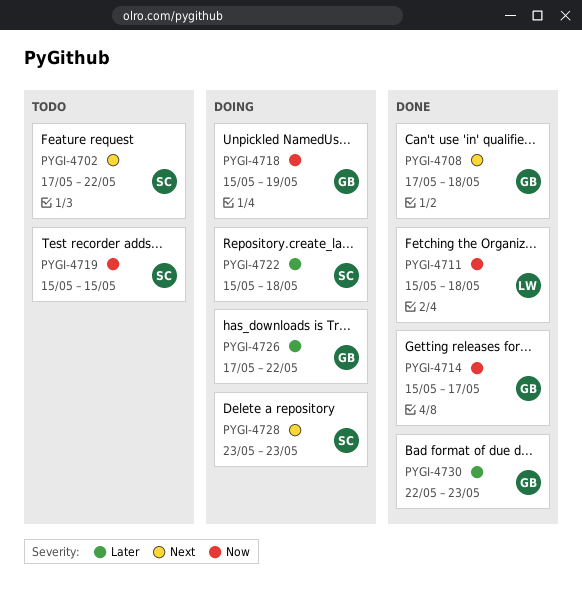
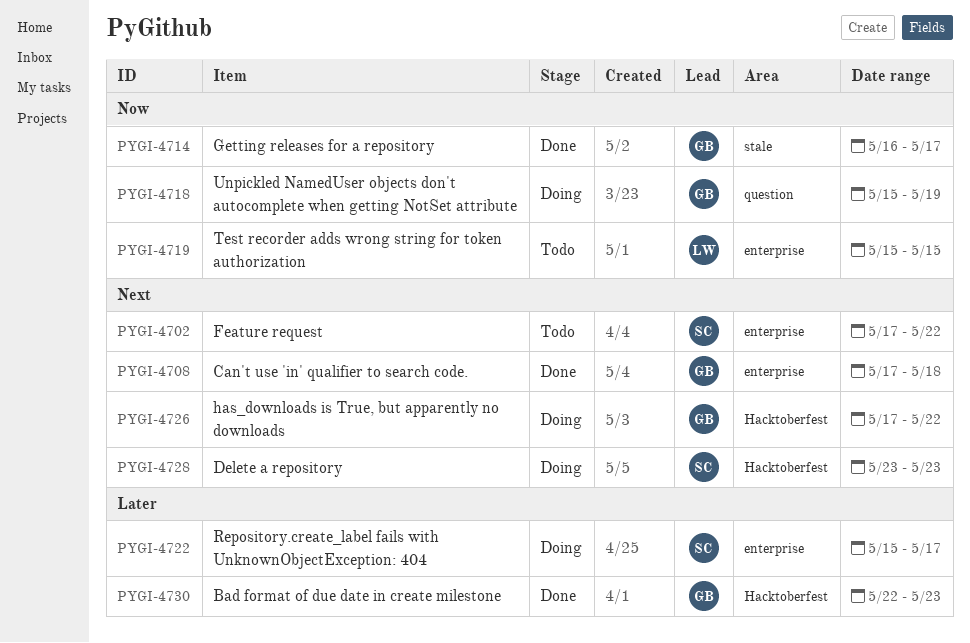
PYGI-4711: present -> none
PYGI-4714, start: May 15 -> May 16
PYGI-4719, owner: SC -> LW
PYGI-4722, due: May 18 -> May 17
PYGI-4726, priority: Later -> Next

